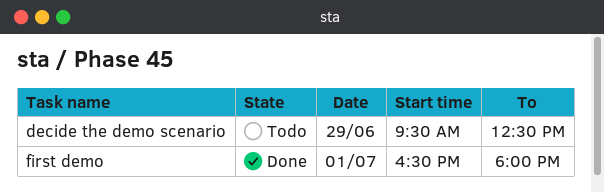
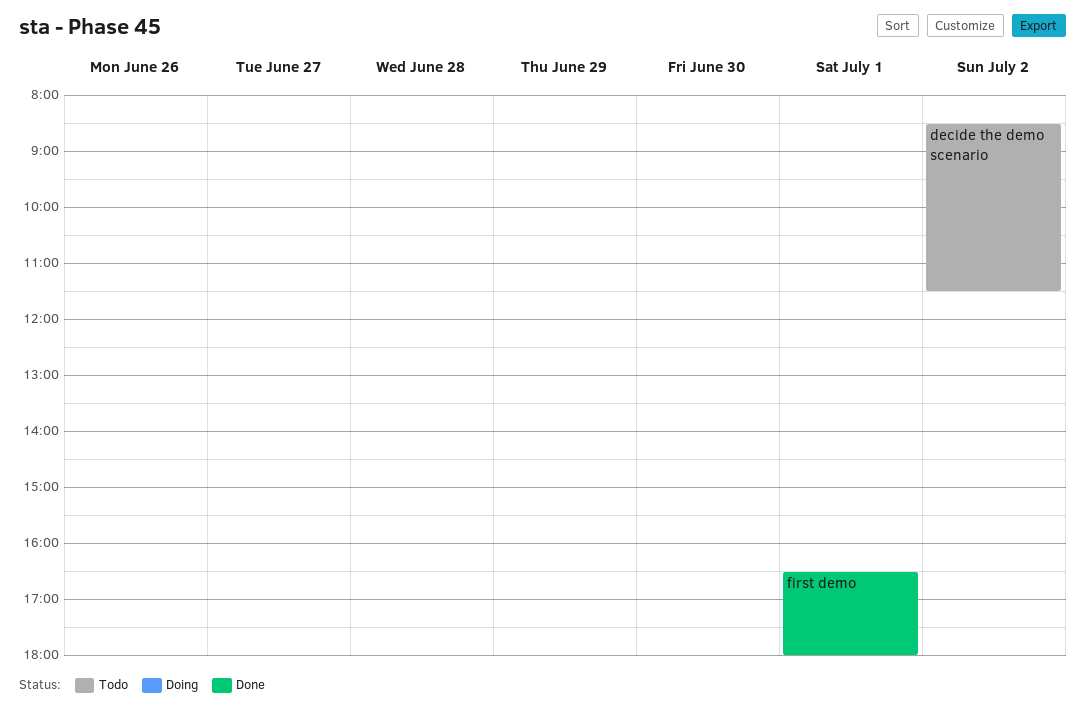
decide the demo scenario, day: Jun 29 -> Jul 2
decide the demo scenario, begins: 09:30 -> 08:30
decide the demo scenario, ends: 12:30 -> 11:30

